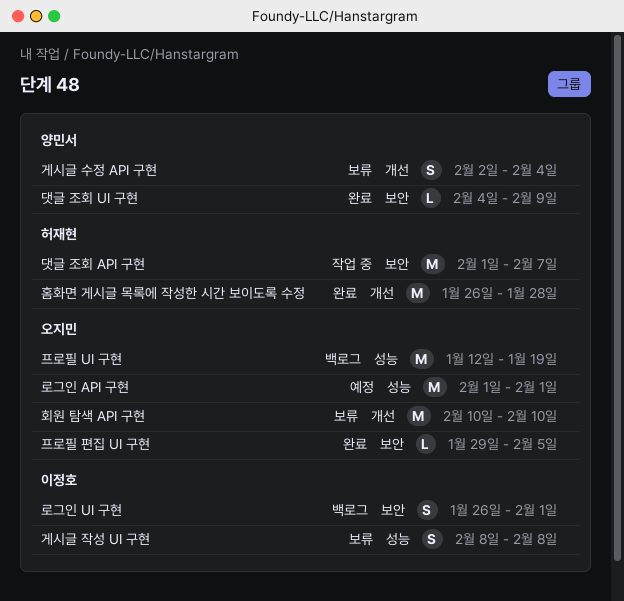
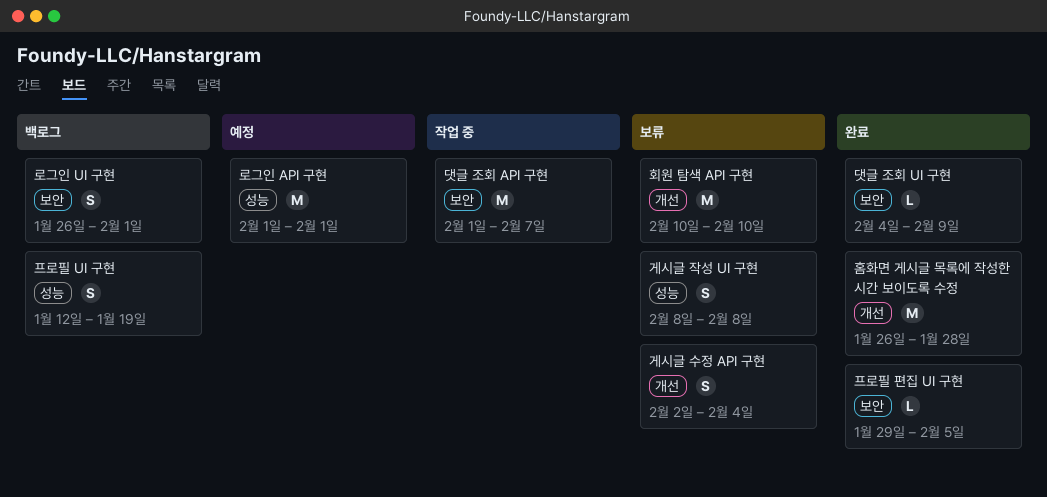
프로필 UI 구현, estimate: M -> S

